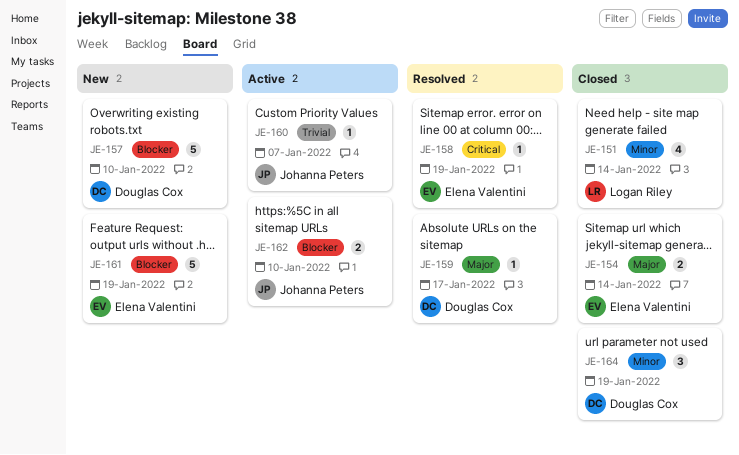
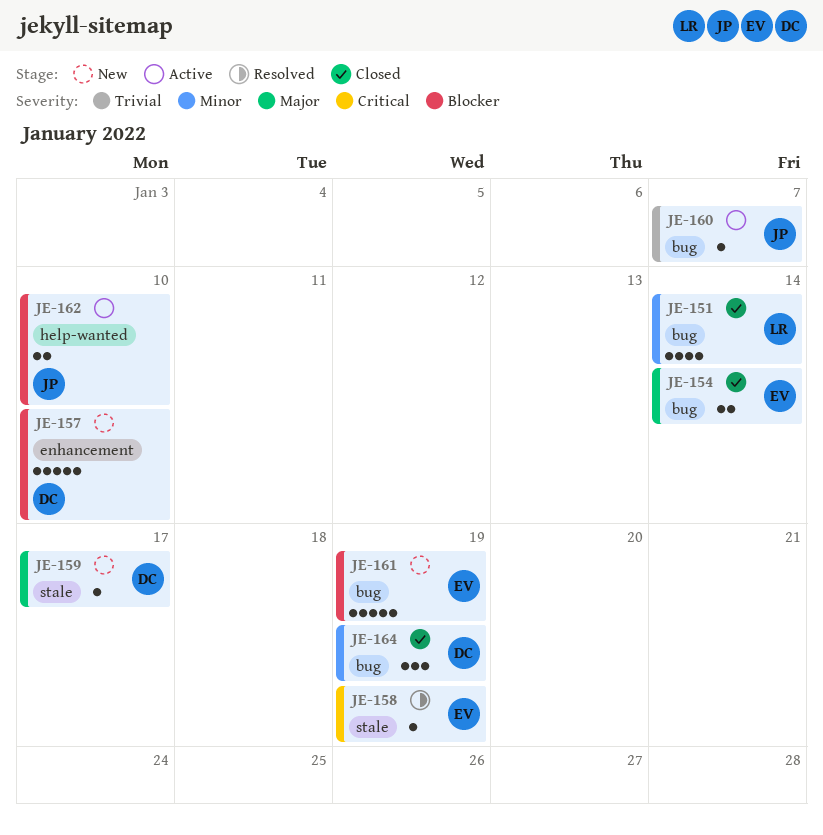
JE-159, status: Resolved -> New

